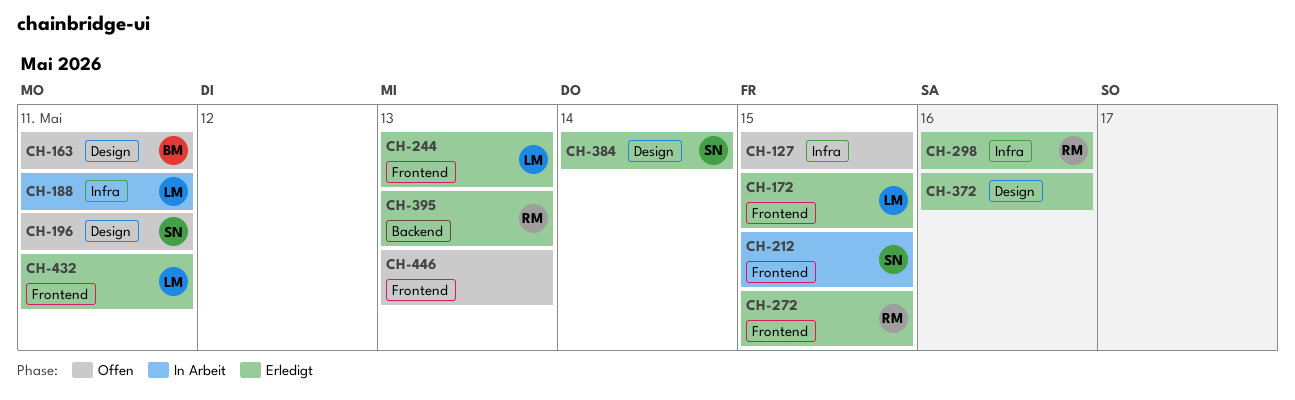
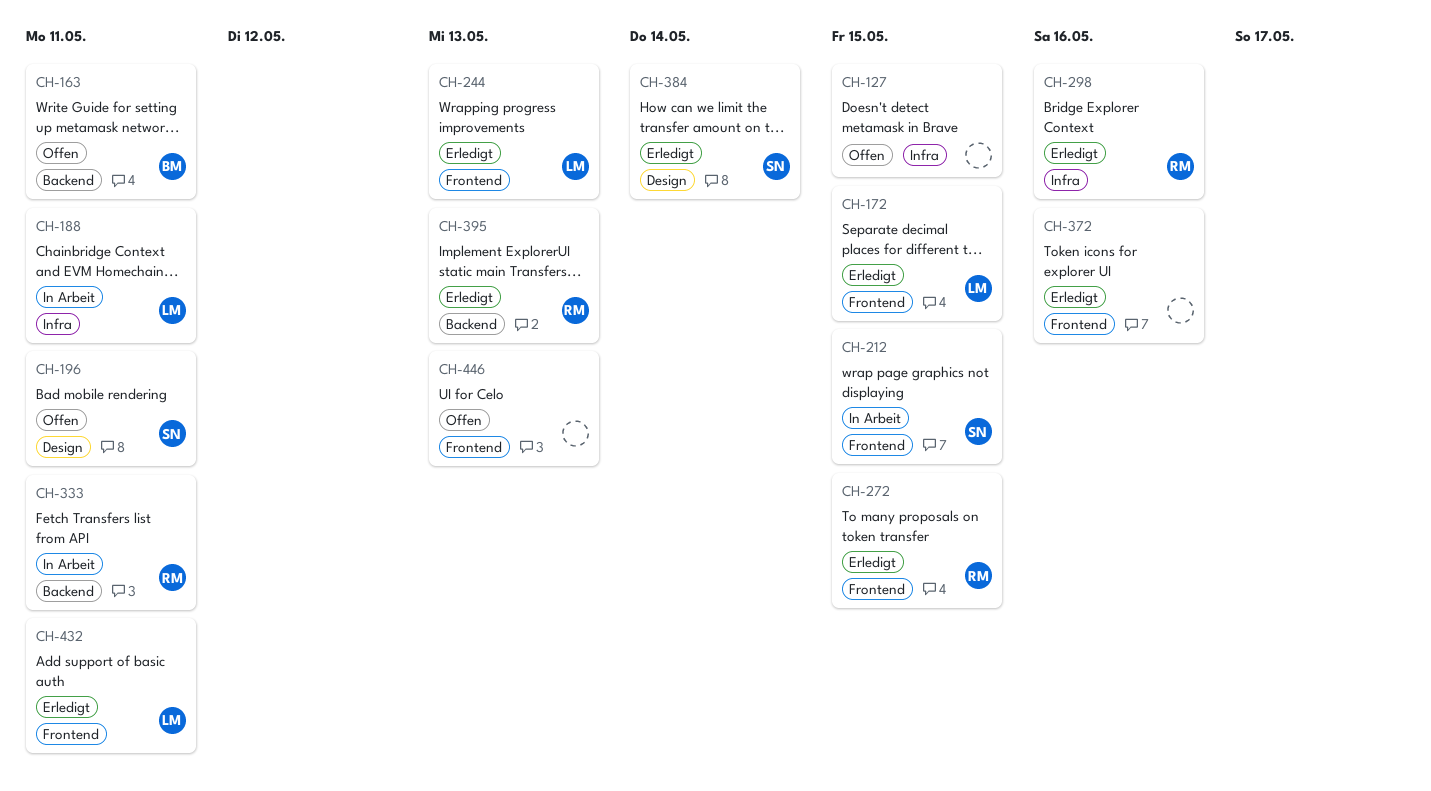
CH-163, label: Design -> Backend
CH-333: none -> present
CH-372, label: Design -> Frontend

